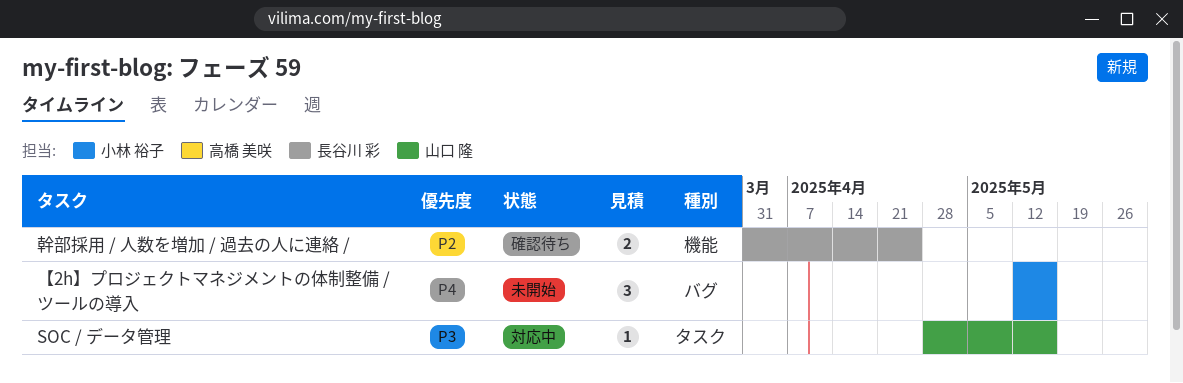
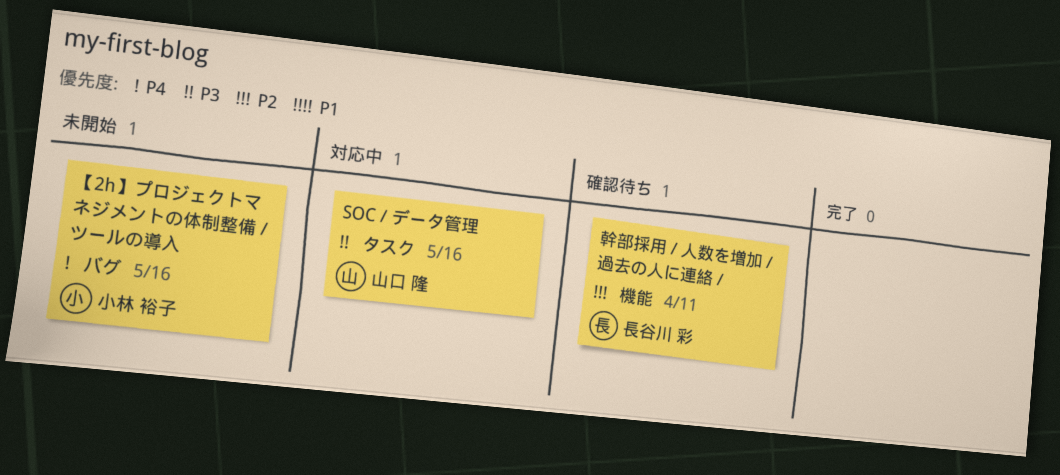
幹部採用 / 人数を増加 / 過去の人に連絡 /, due: Apr 25 -> Apr 11

